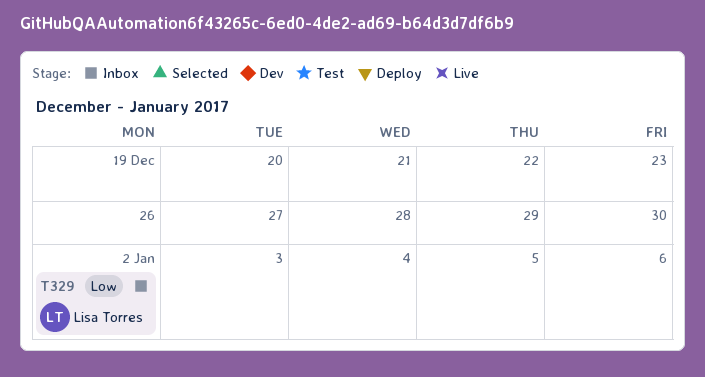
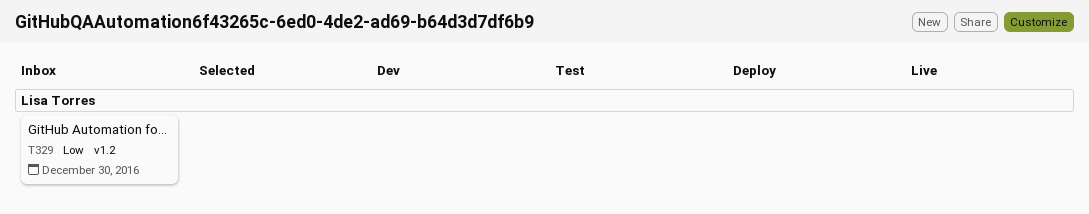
T329, due: Jan 2 -> Dec 30

